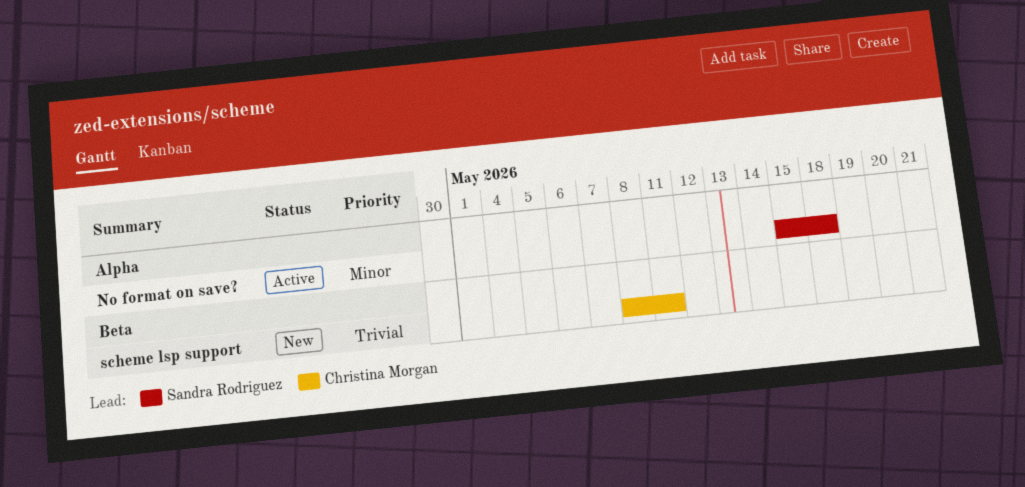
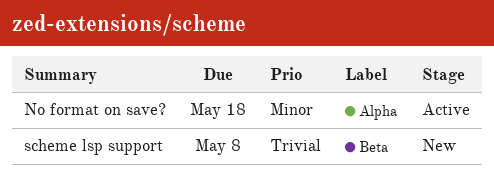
scheme lsp support, due: May 11 -> May 8

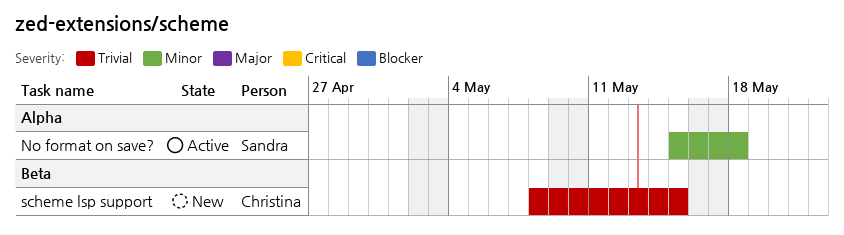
scheme lsp support, due: May 8 -> May 15

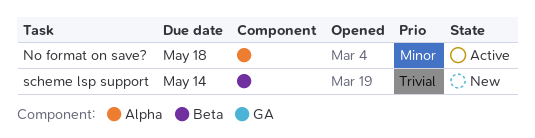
scheme lsp support, due: May 15 -> May 14

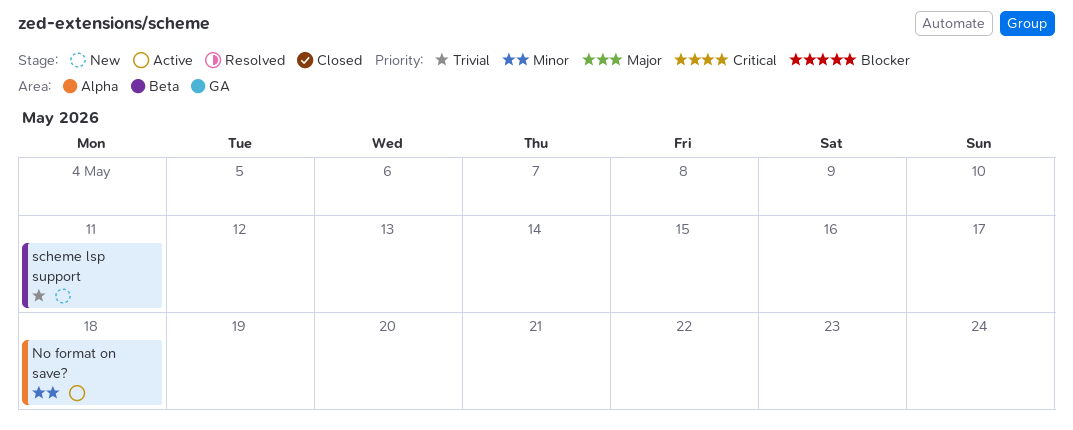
scheme lsp support, due: May 14 -> May 11

